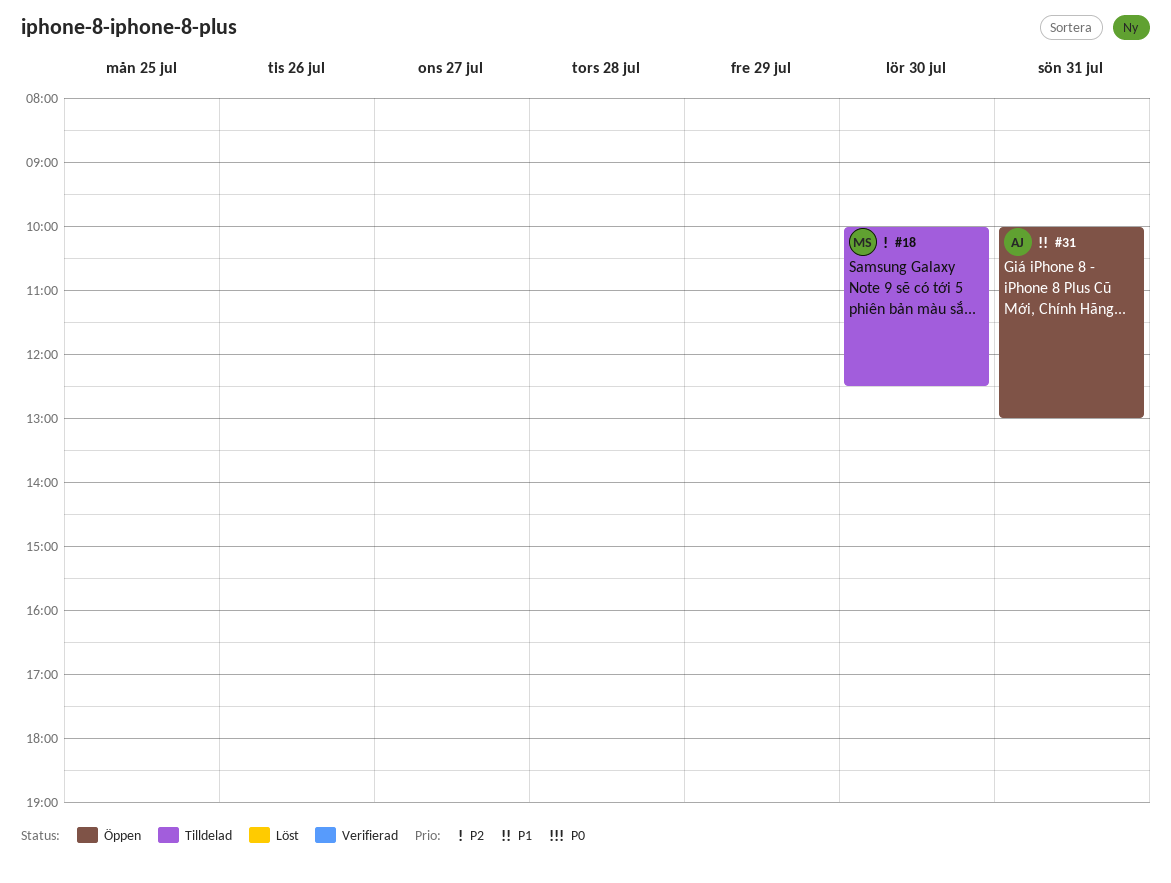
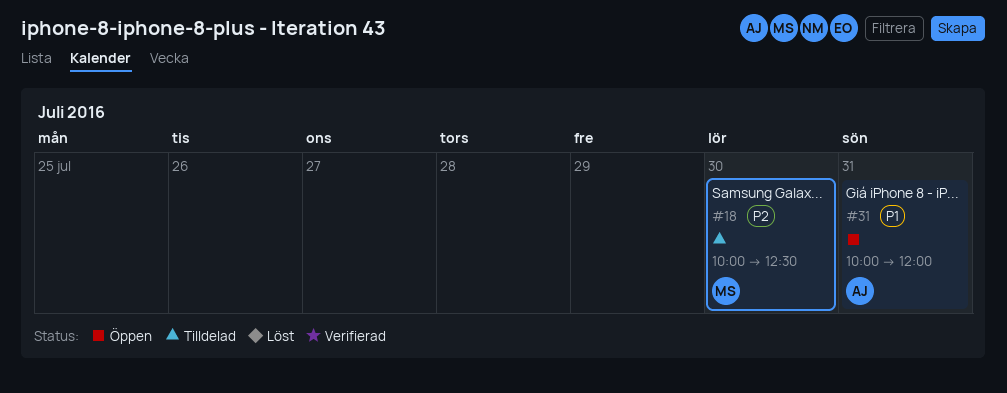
#31, ends: 13:00 -> 12:00

